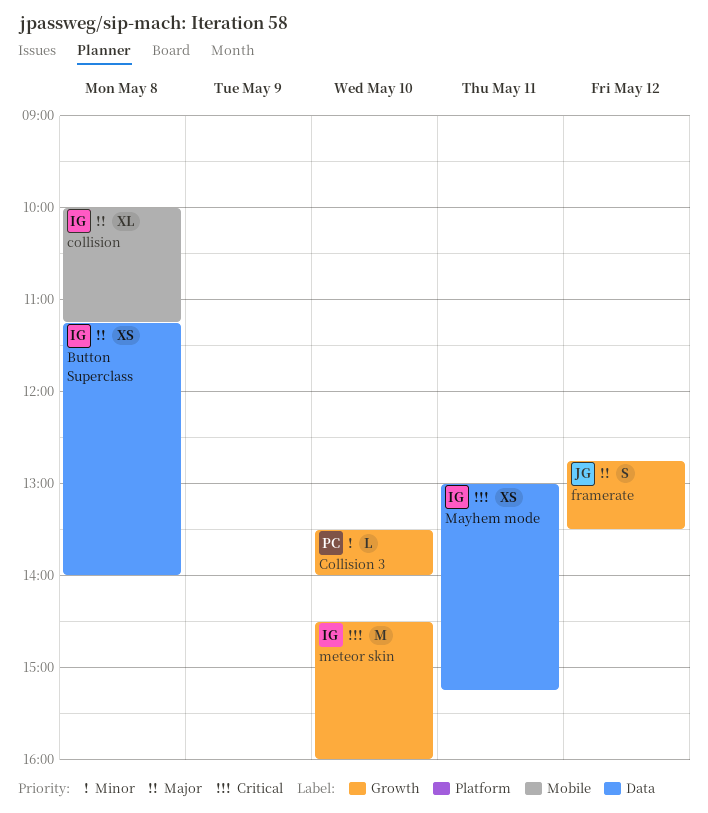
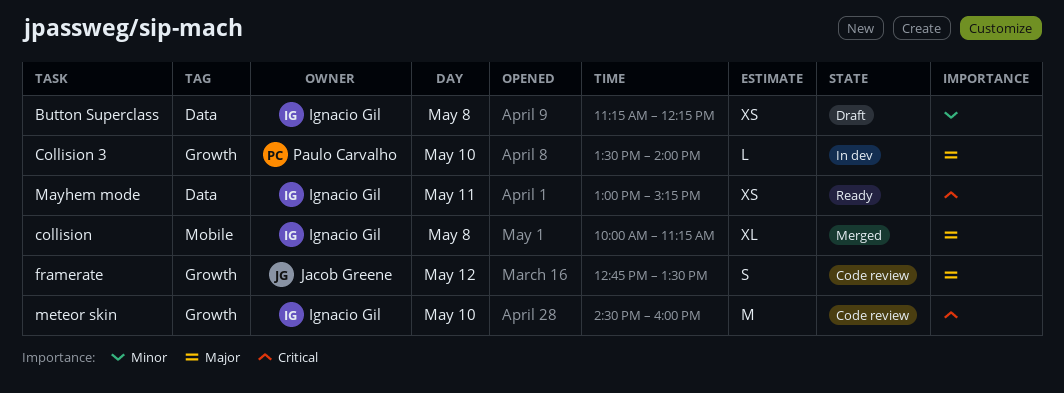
Button Superclass, priority: Major -> Minor
Button Superclass, ends: 14:00 -> 12:15
Collision 3, priority: Minor -> Major

